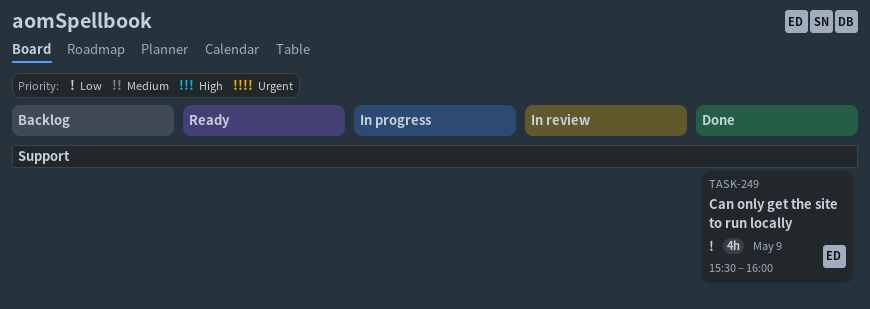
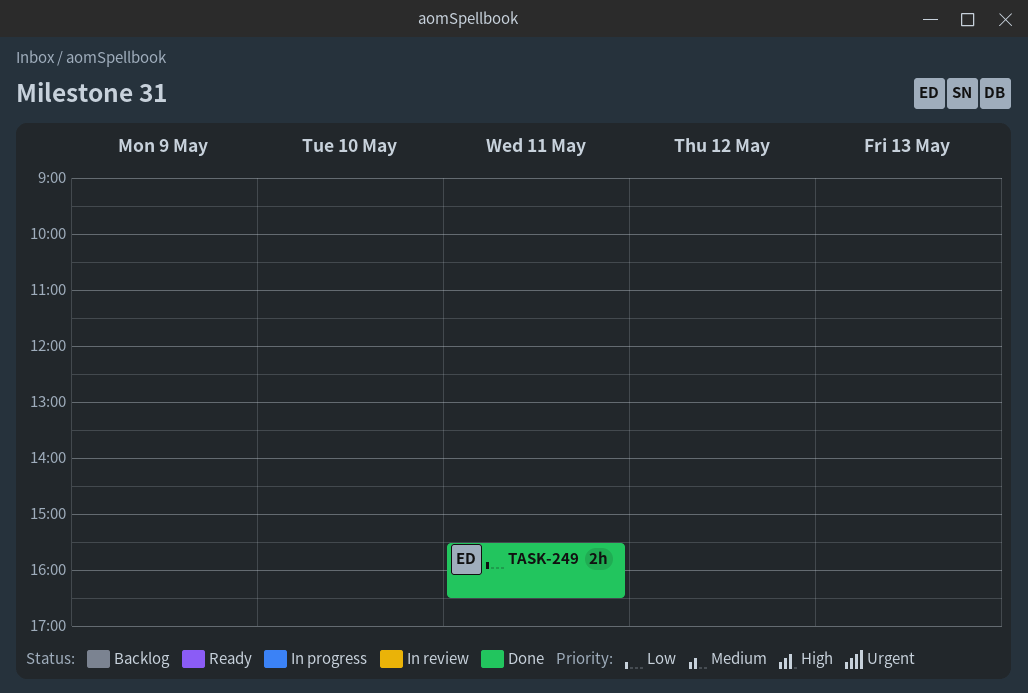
TASK-249, estimate: 4h -> 2h
TASK-249, day: May 9 -> May 11
TASK-249, ends: 16:00 -> 16:30

